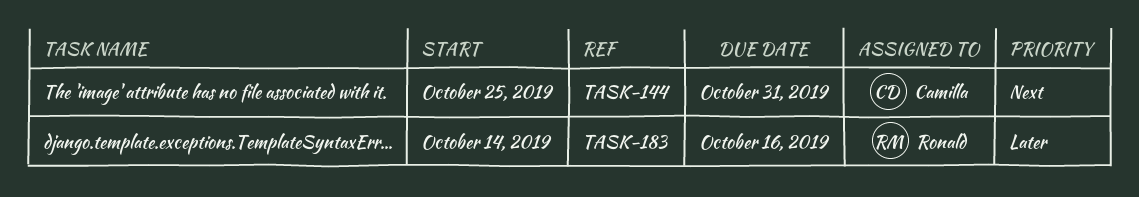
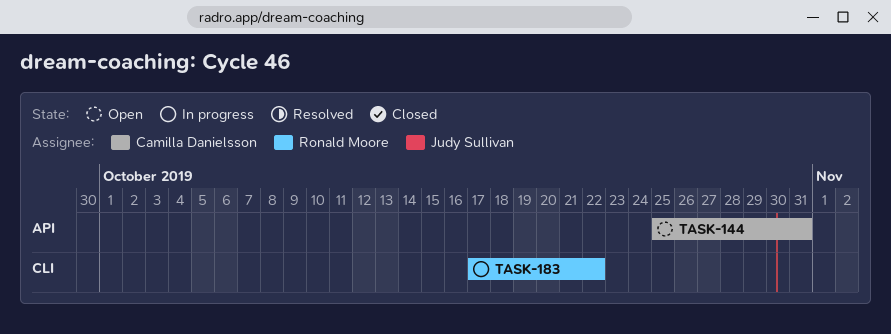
TASK-183, start: Oct 14 -> Oct 17
TASK-183, due: Oct 16 -> Oct 22

